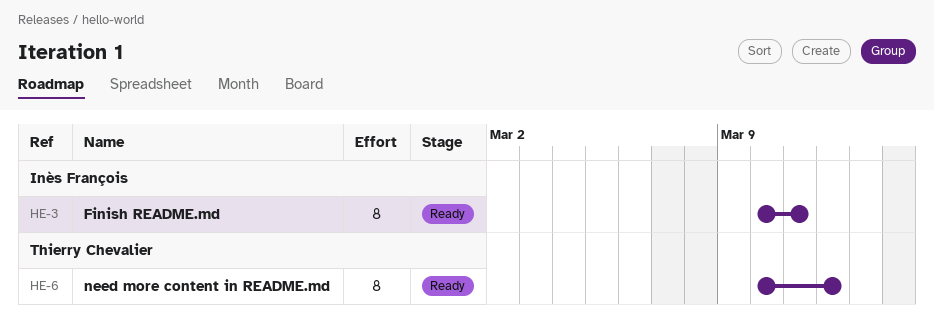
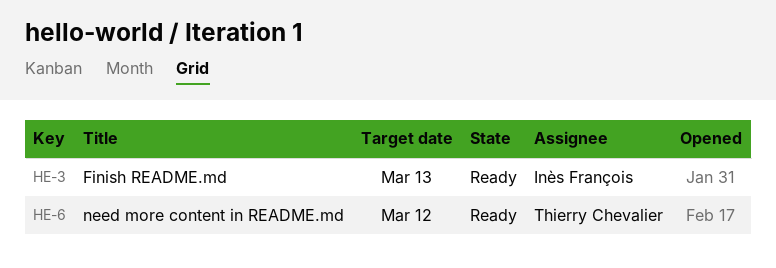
HE-3, due: Mar 11 -> Mar 13

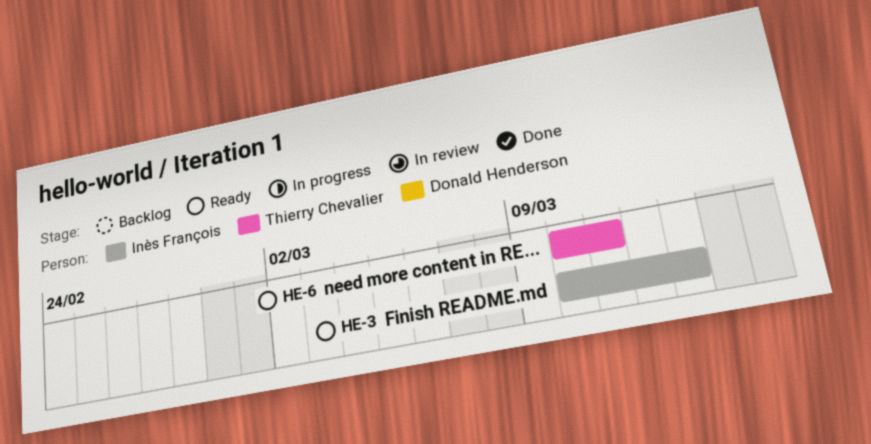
HE-6, due: Mar 12 -> Mar 11

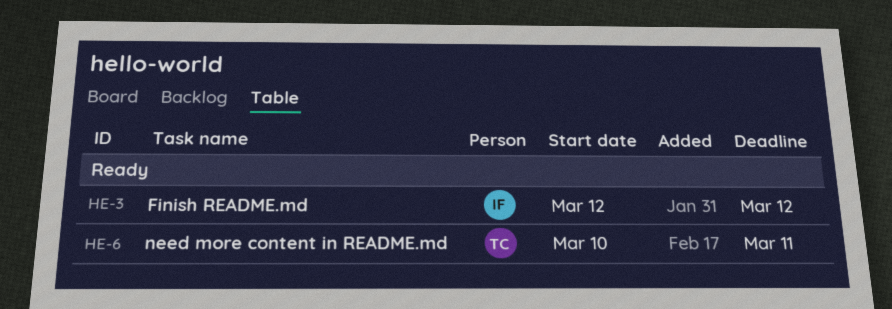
HE-3, start: Mar 10 -> Mar 12
HE-3, due: Mar 13 -> Mar 12

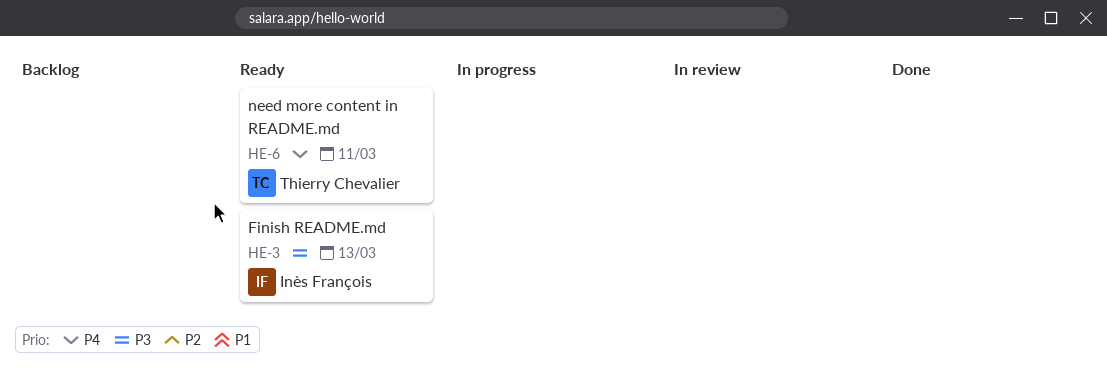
HE-3, due: Mar 12 -> Mar 13

